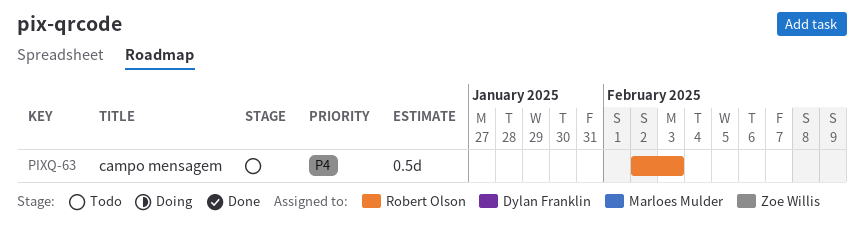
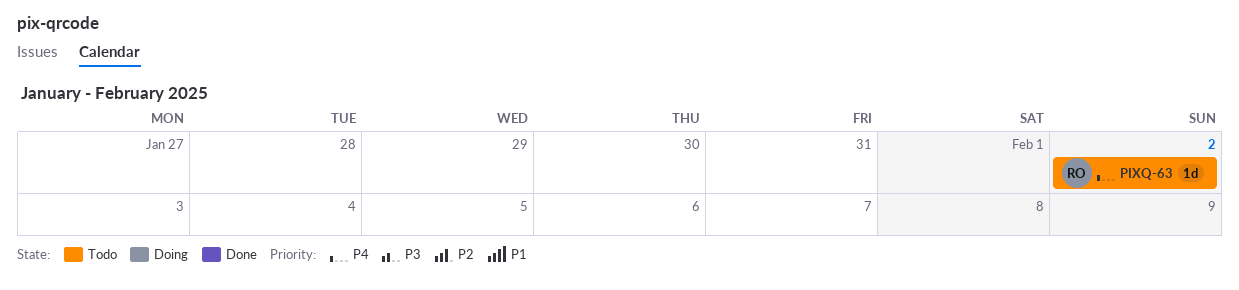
PIXQ-63, estimate: 0.5d -> 1d
PIXQ-63, due: Feb 3 -> Feb 2

